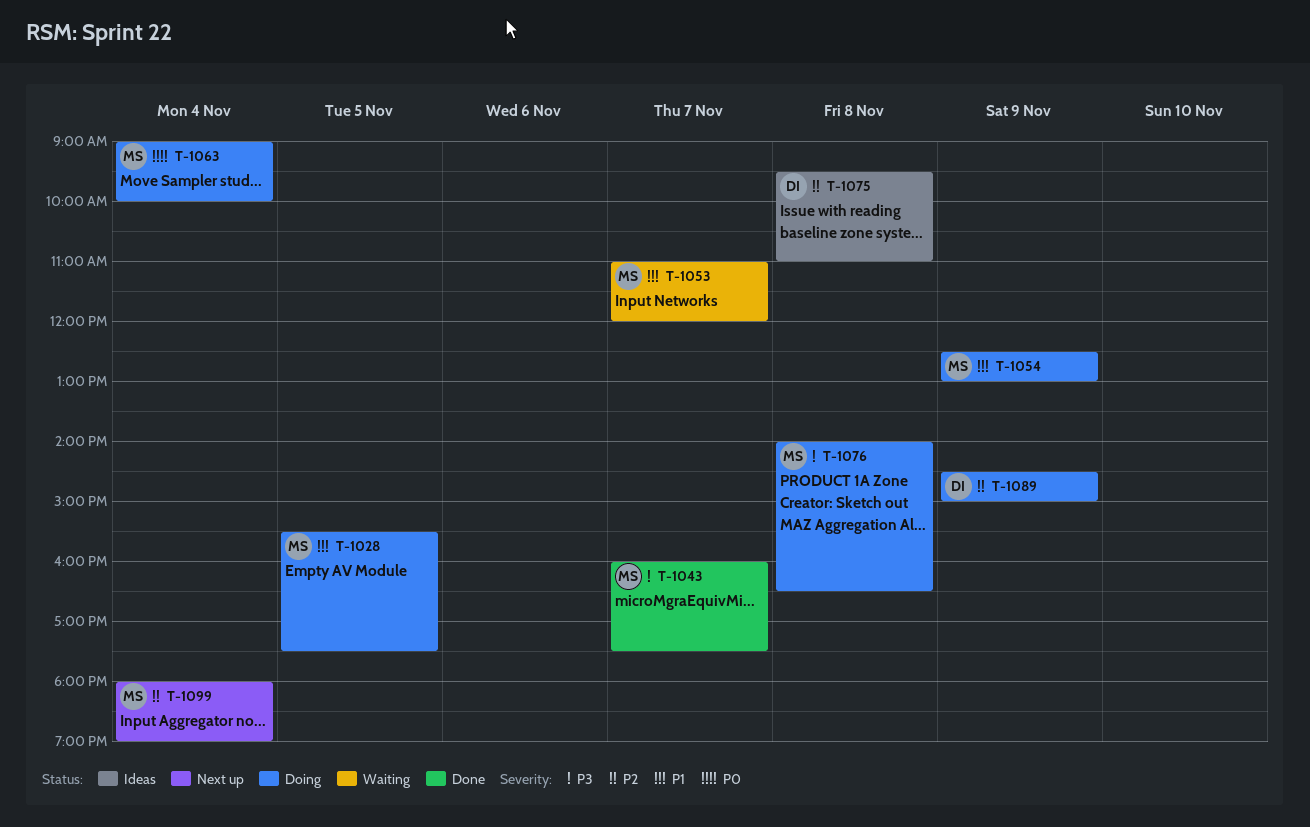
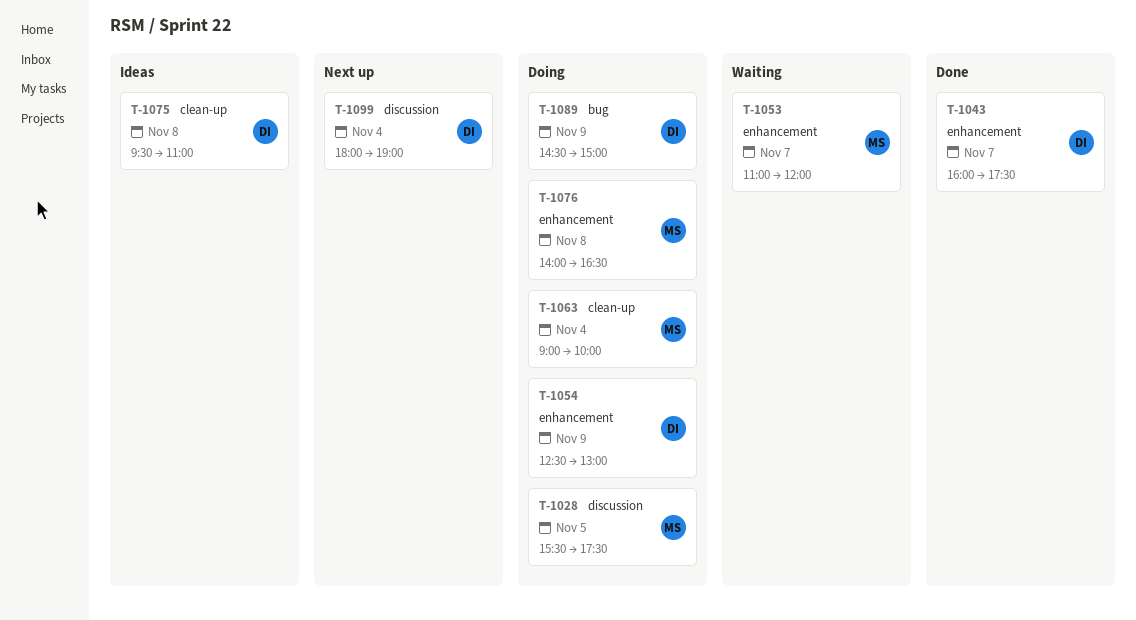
T-1043, owner: MS -> DI
T-1054, owner: MS -> DI
T-1099, owner: MS -> DI

